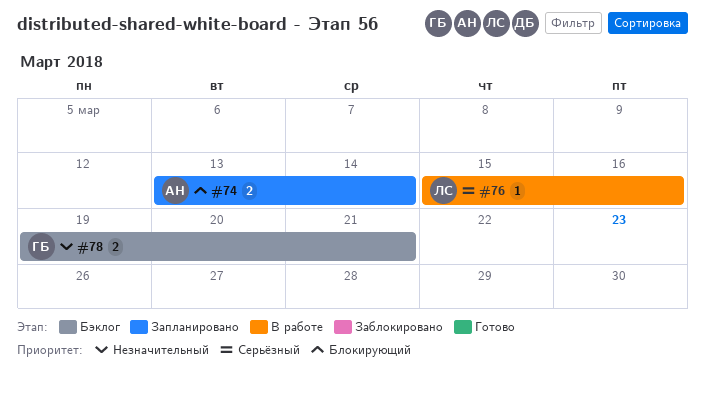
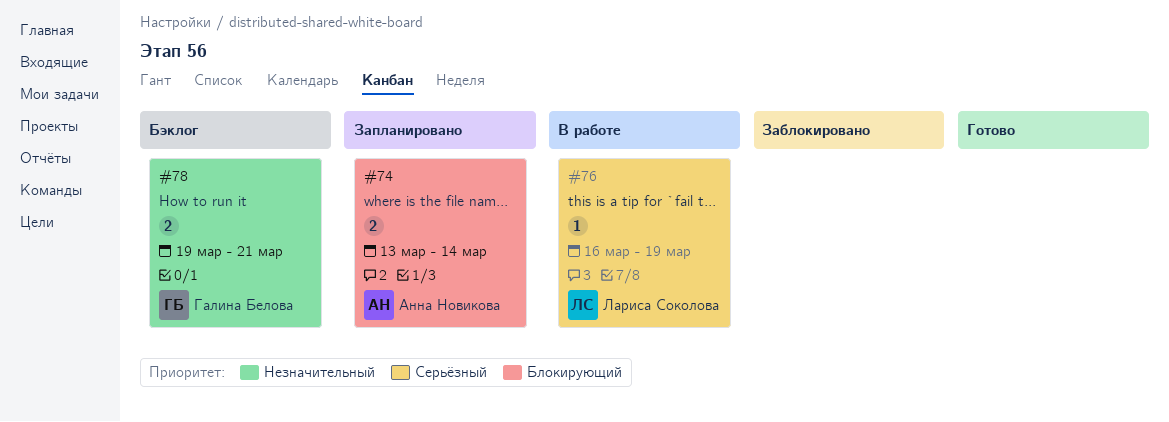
#76, start: Mar 15 -> Mar 16
#76, due: Mar 16 -> Mar 19

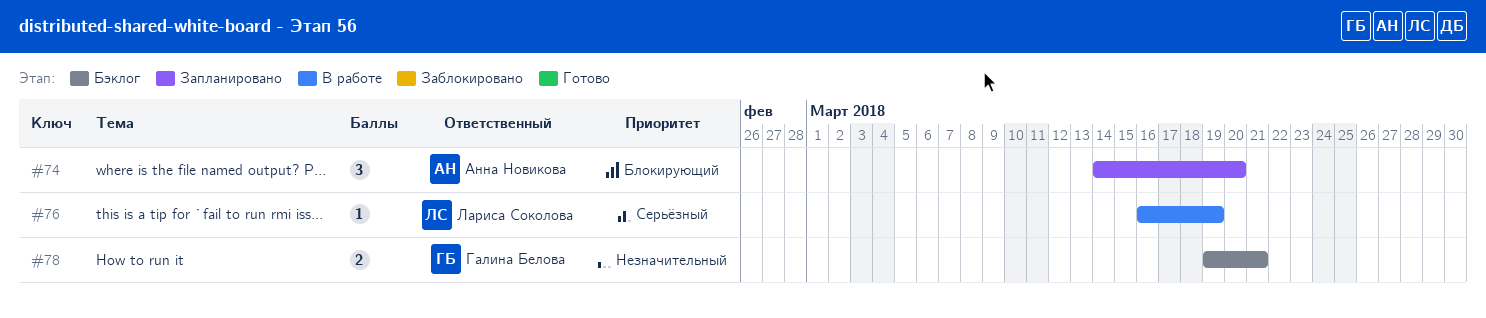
#74, estimate: 2 -> 3
#74, start: Mar 13 -> Mar 14
#74, due: Mar 14 -> Mar 20

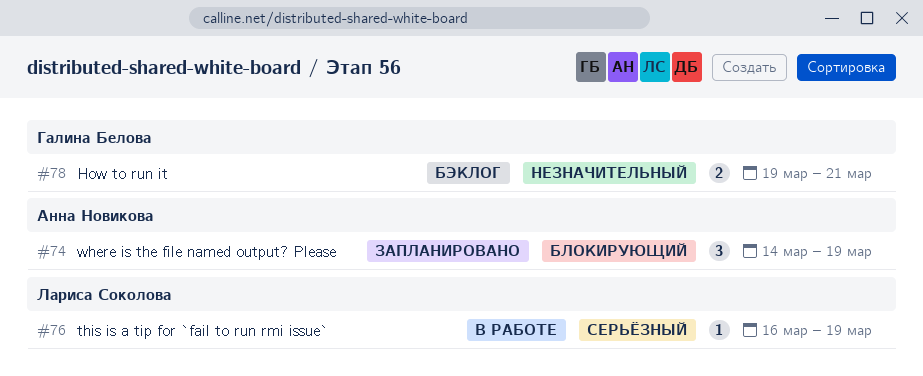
#74, due: Mar 20 -> Mar 19

